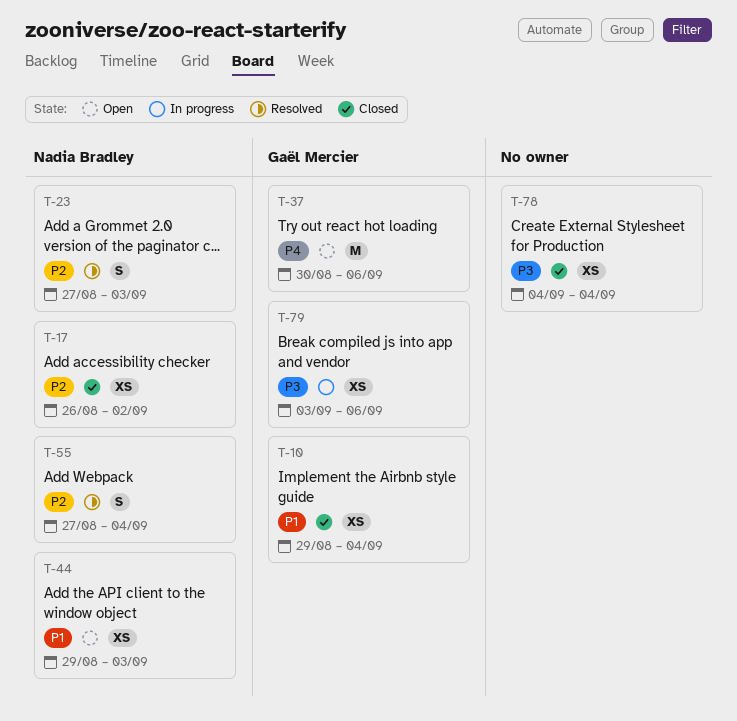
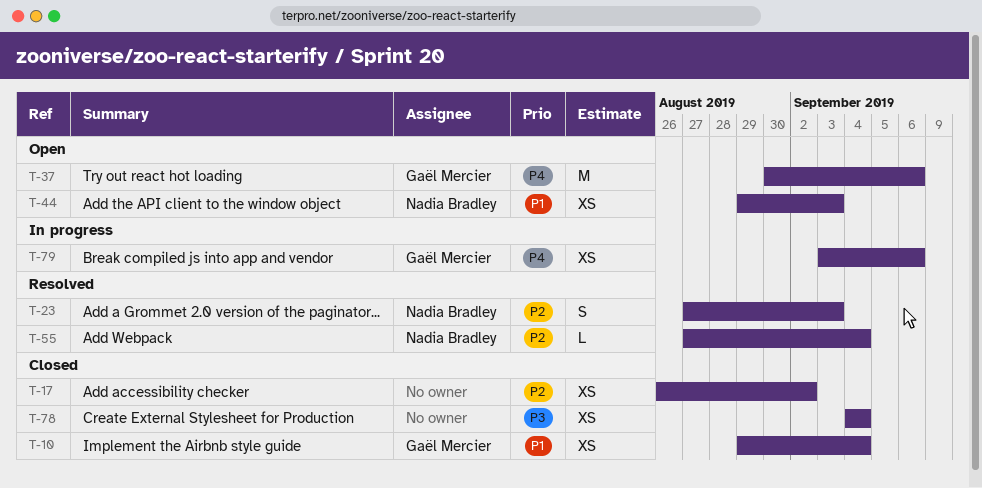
T-17, owner: Nadia Bradley -> none
T-55, estimate: S -> L
T-79, priority: P3 -> P4

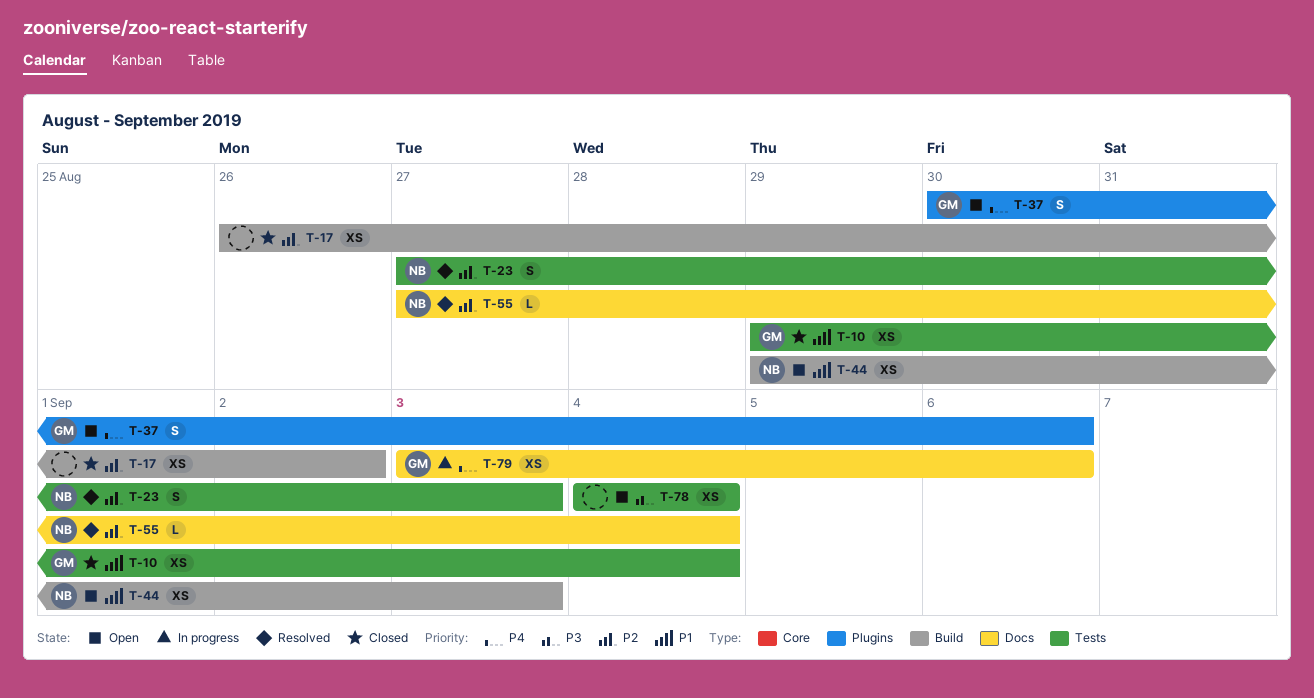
T-37, estimate: M -> S
T-78, status: Closed -> Open

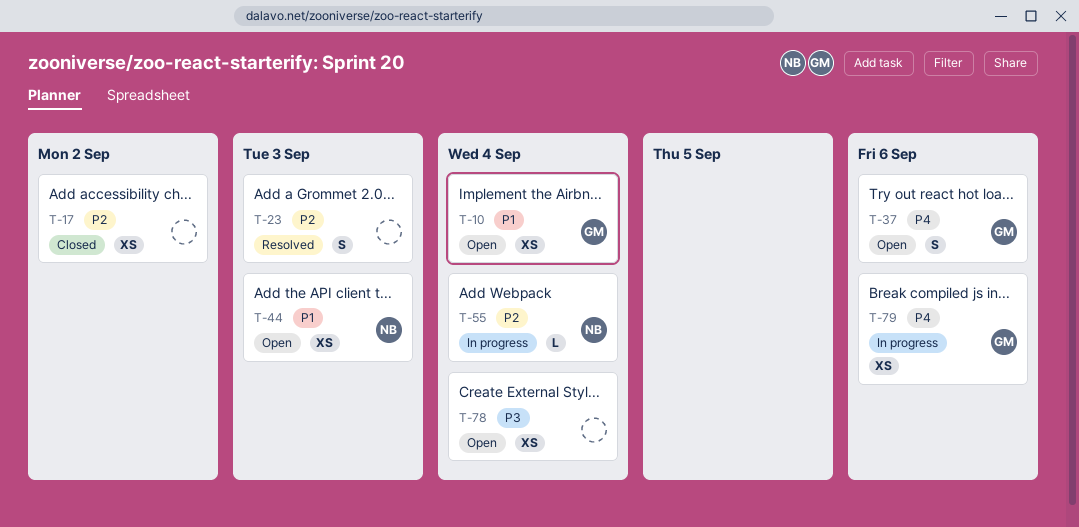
T-10, status: Closed -> Open
T-23, owner: NB -> none
T-55, status: Resolved -> In progress

